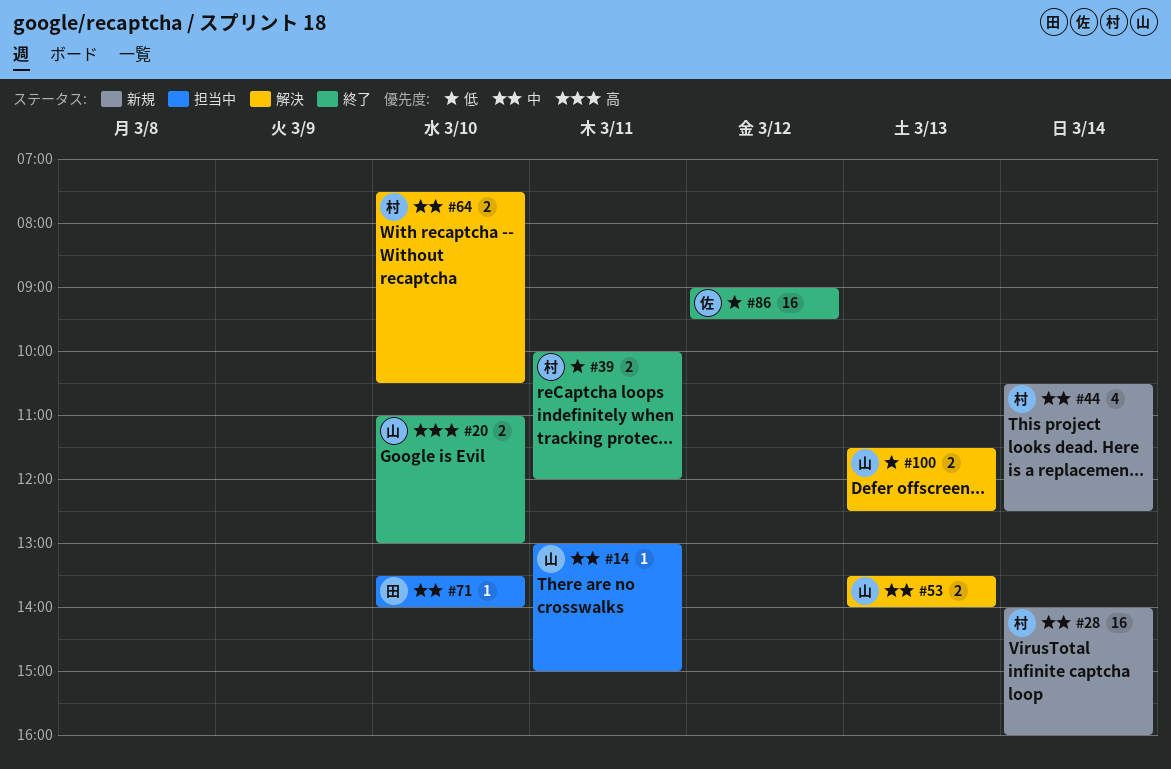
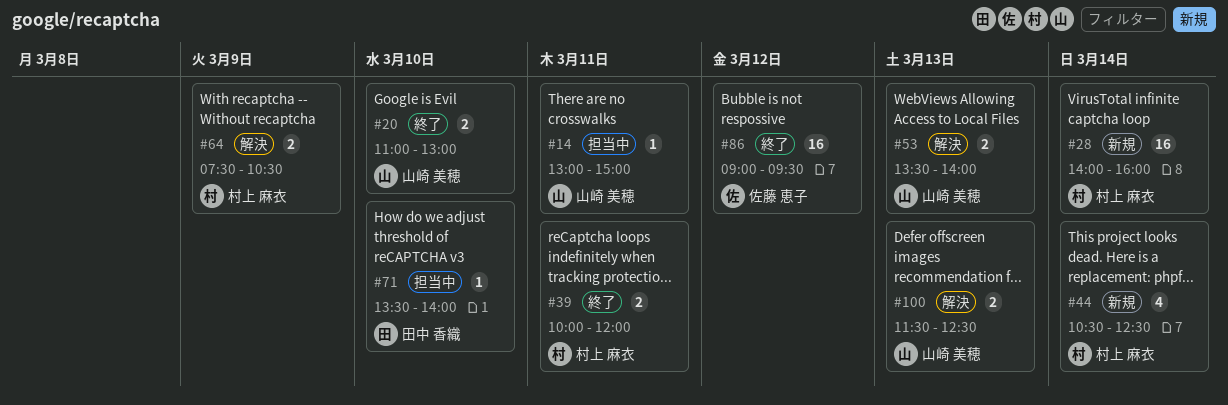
#64, day: Mar 10 -> Mar 9

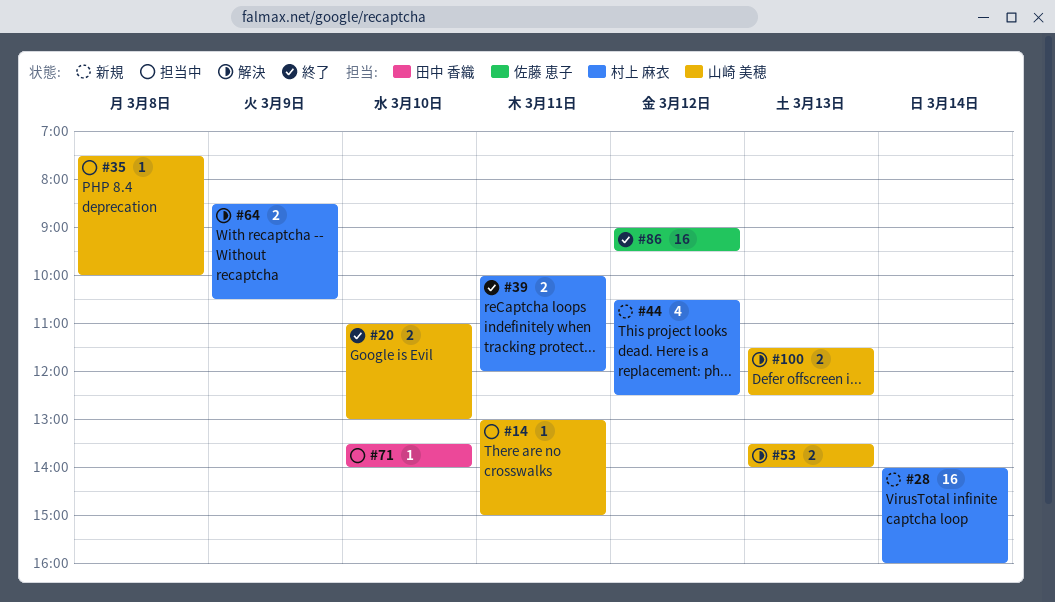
#35: none -> present
#44, day: Mar 14 -> Mar 12
#64, begins: 07:30 -> 08:30

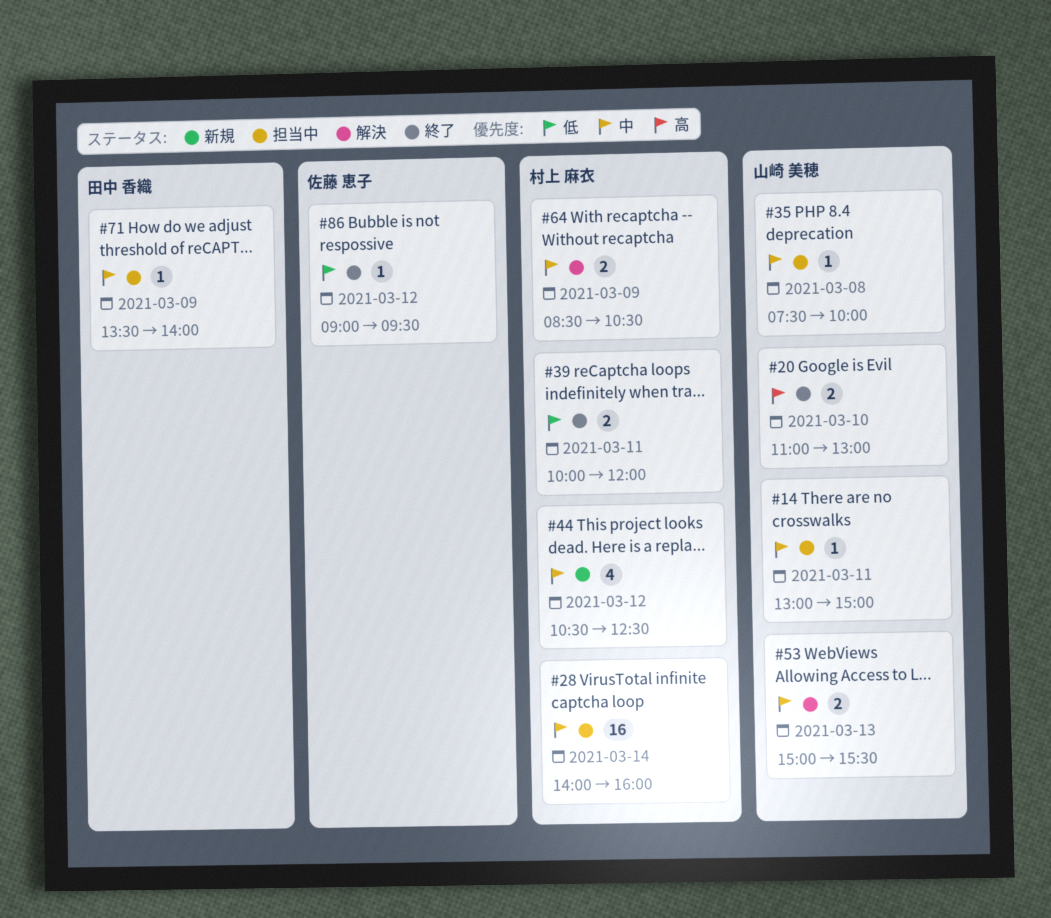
#28, status: 新規 -> 担当中
#53, begins: 13:30 -> 15:00
#53, ends: 14:00 -> 15:30
#71, day: Mar 10 -> Mar 9
#86, estimate: 16 -> 1
#100: present -> none

